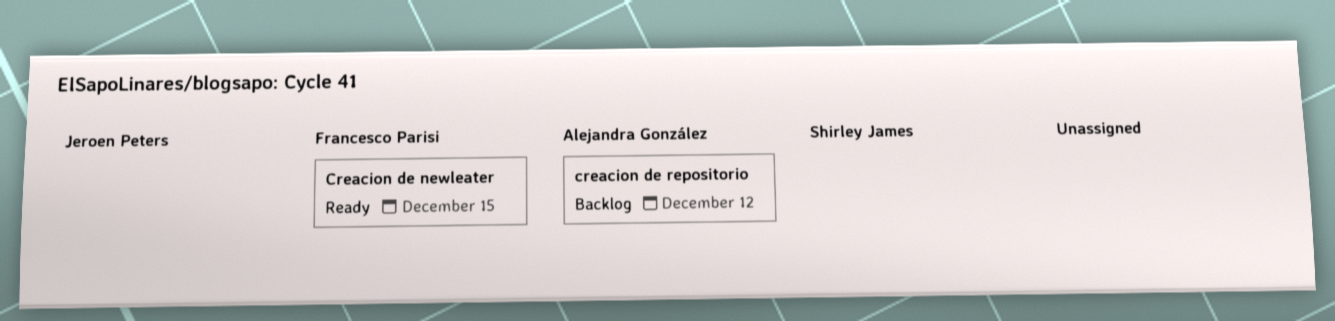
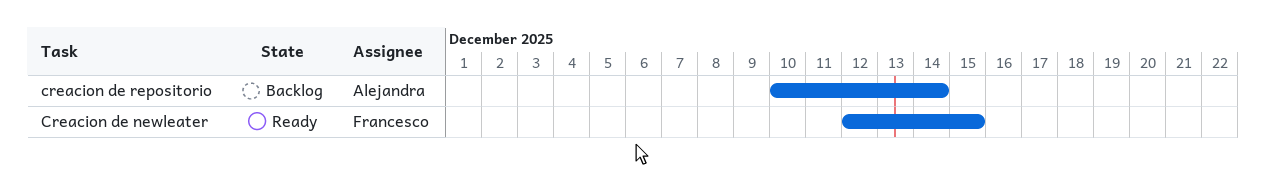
creacion de repositorio, due: Dec 12 -> Dec 14

